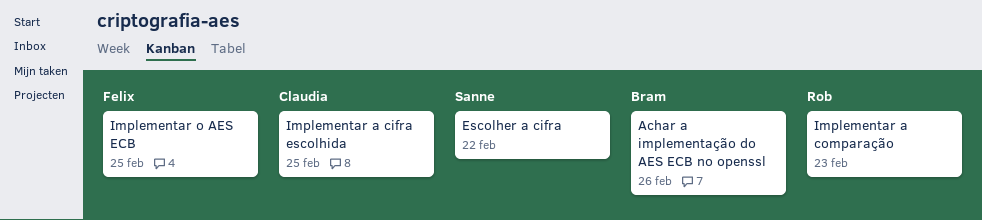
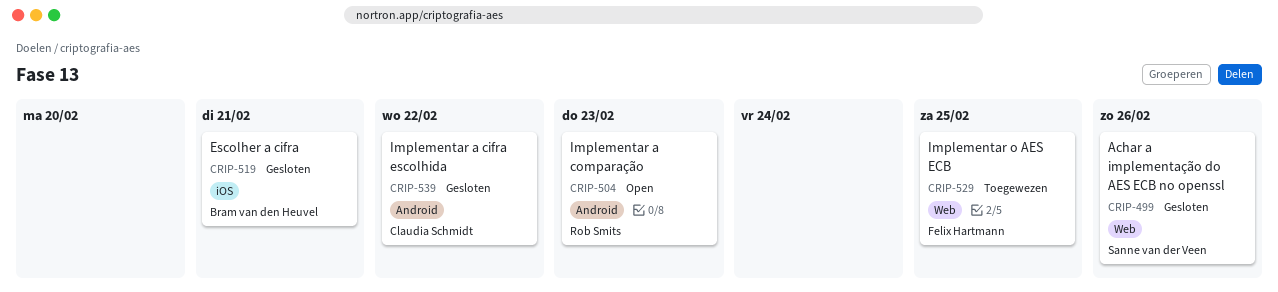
Achar a implementação do AES ECB no openssl, owner: Bram van den Heuvel -> Sanne van der Veen
Escolher a cifra, owner: Sanne van der Veen -> Bram van den Heuvel
Escolher a cifra, due: Feb 22 -> Feb 21
Implementar a cifra escolhida, due: Feb 25 -> Feb 22

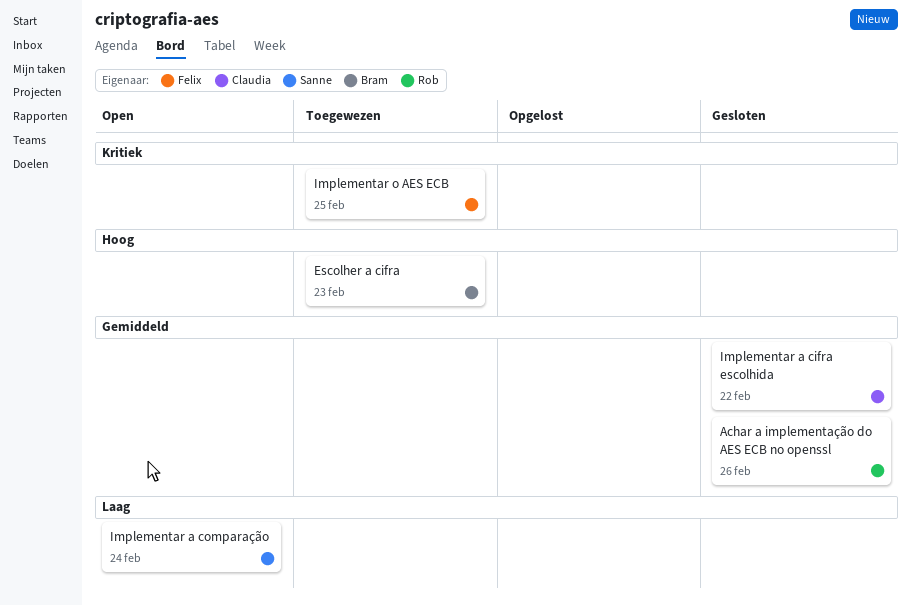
Achar a implementação do AES ECB no openssl, owner: Sanne van der Veen -> Rob Smits
Escolher a cifra, status: Gesloten -> Toegewezen
Escolher a cifra, due: Feb 21 -> Feb 23
Implementar a comparação, owner: Rob Smits -> Sanne van der Veen
Implementar a comparação, due: Feb 23 -> Feb 24

